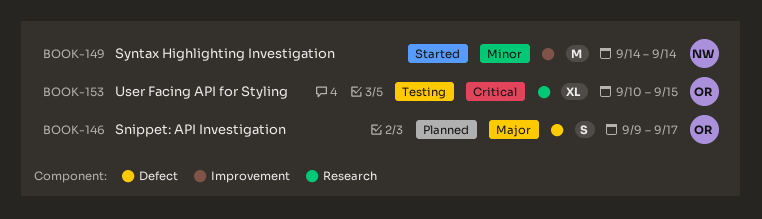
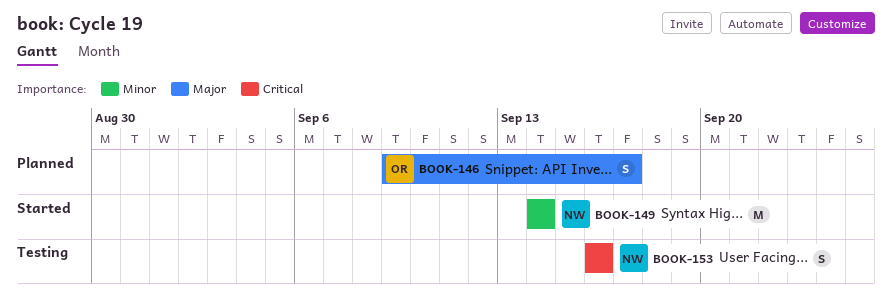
BOOK-153, owner: OR -> NW
BOOK-153, estimate: XL -> S
BOOK-153, start: Sep 10 -> Sep 16
BOOK-153, due: Sep 15 -> Sep 16

